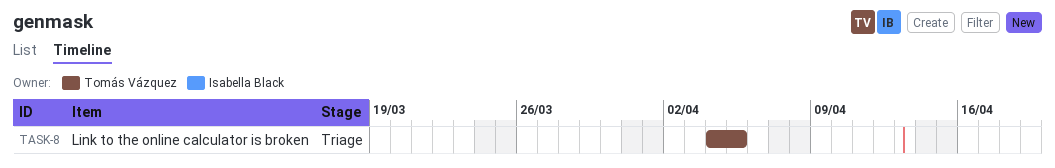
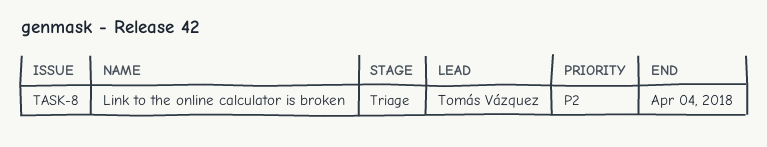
TASK-8, due: Apr 5 -> Apr 4

